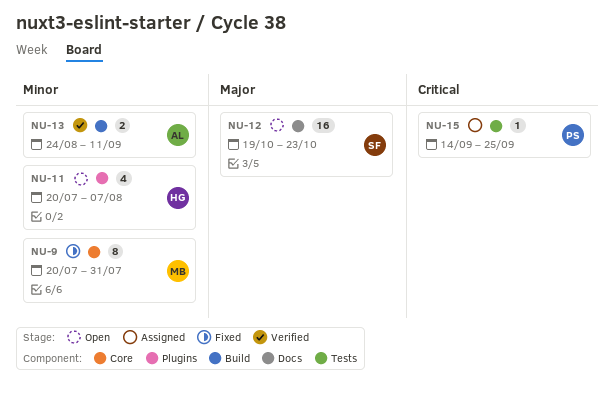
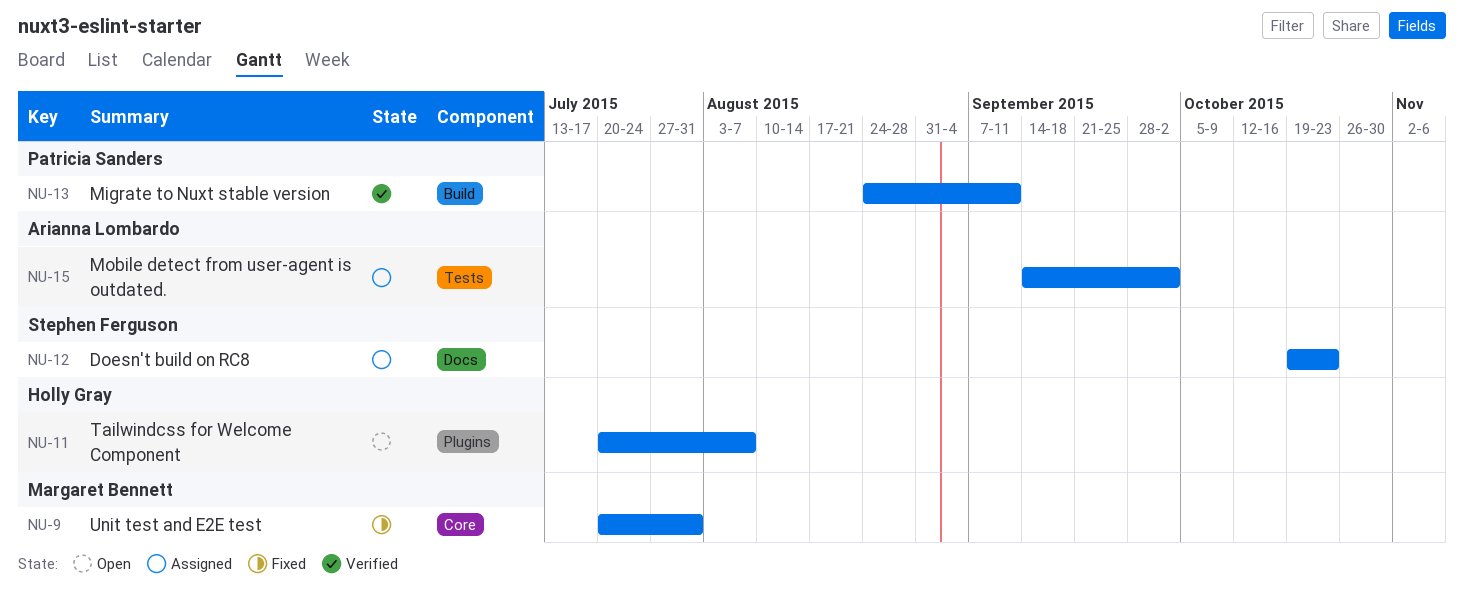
NU-12, status: Open -> Assigned
NU-13, owner: Arianna Lombardo -> Patricia Sanders
NU-15, owner: Patricia Sanders -> Arianna Lombardo
NU-15, due: Sep 25 -> Oct 2

